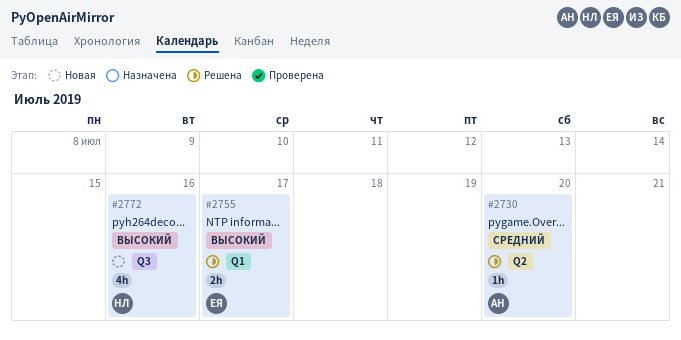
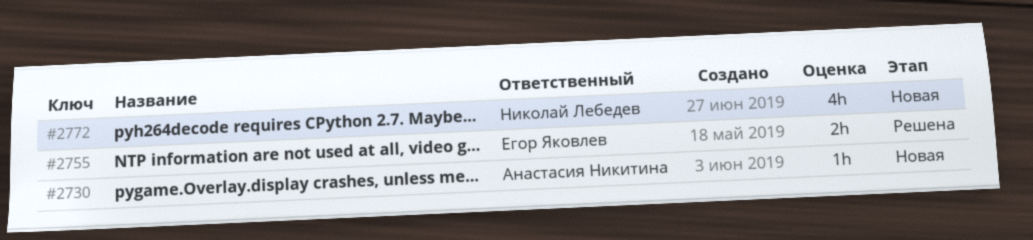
#2730, status: Решена -> Новая

